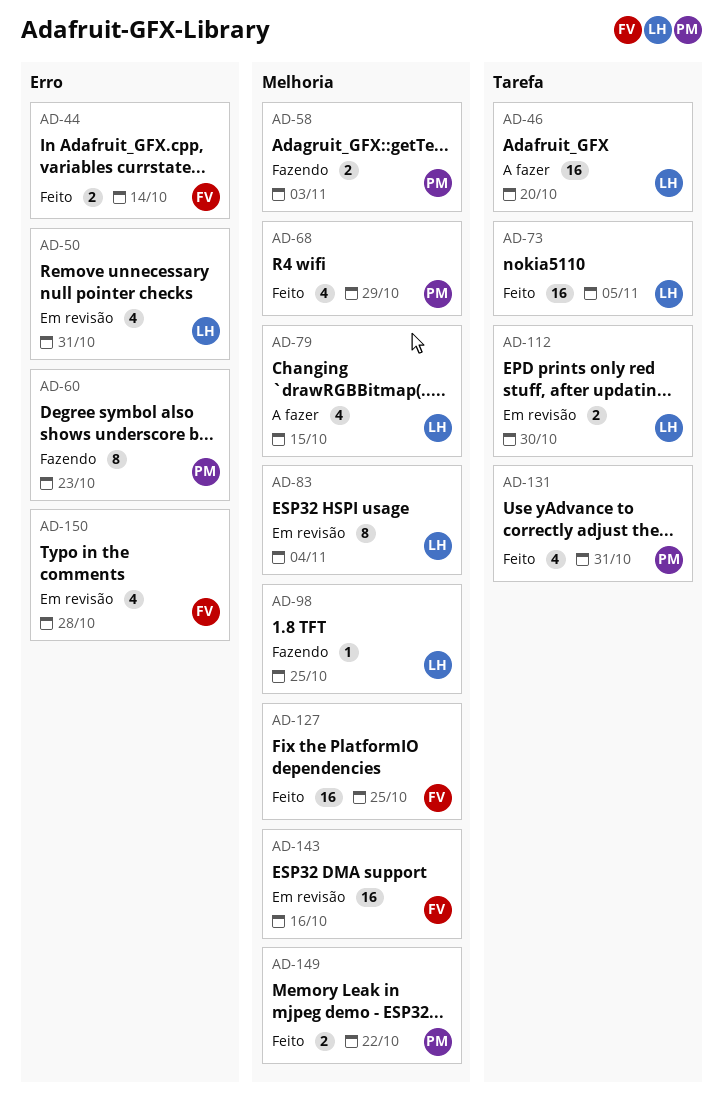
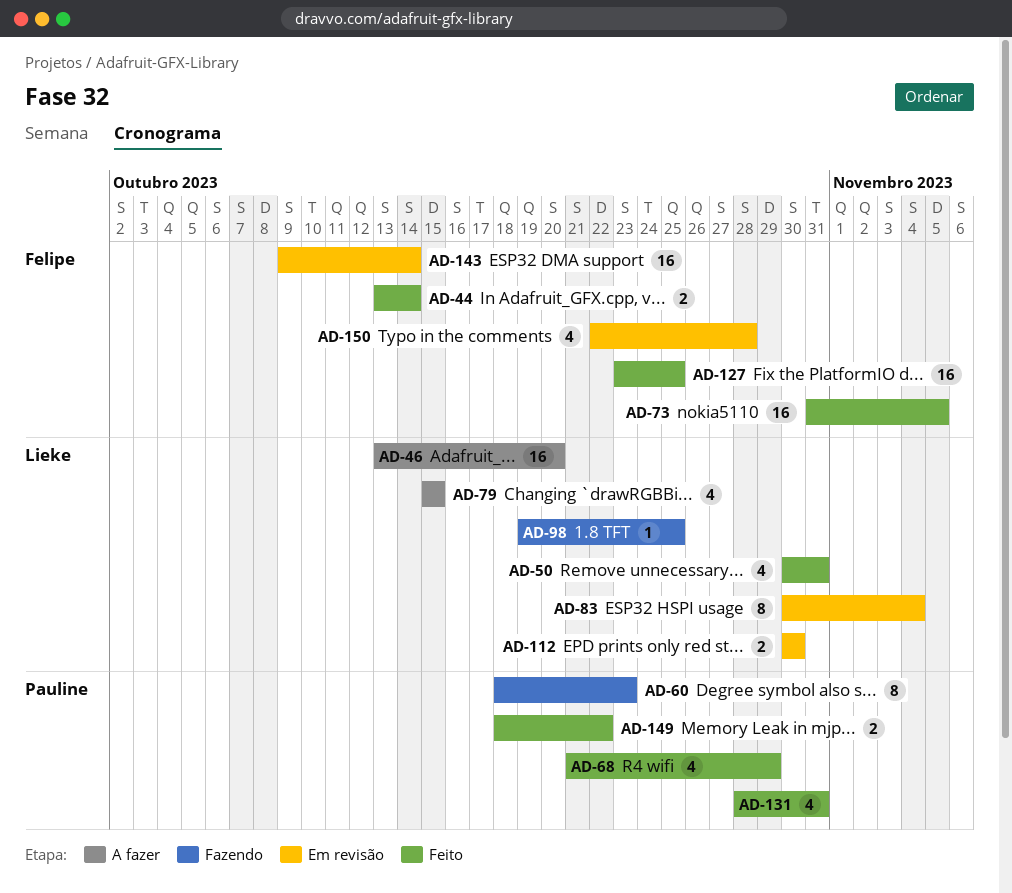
AD-50, status: Em revisão -> Feito
AD-58: present -> none
AD-73, owner: Lieke -> Felipe
AD-143, due: Oct 16 -> Oct 14

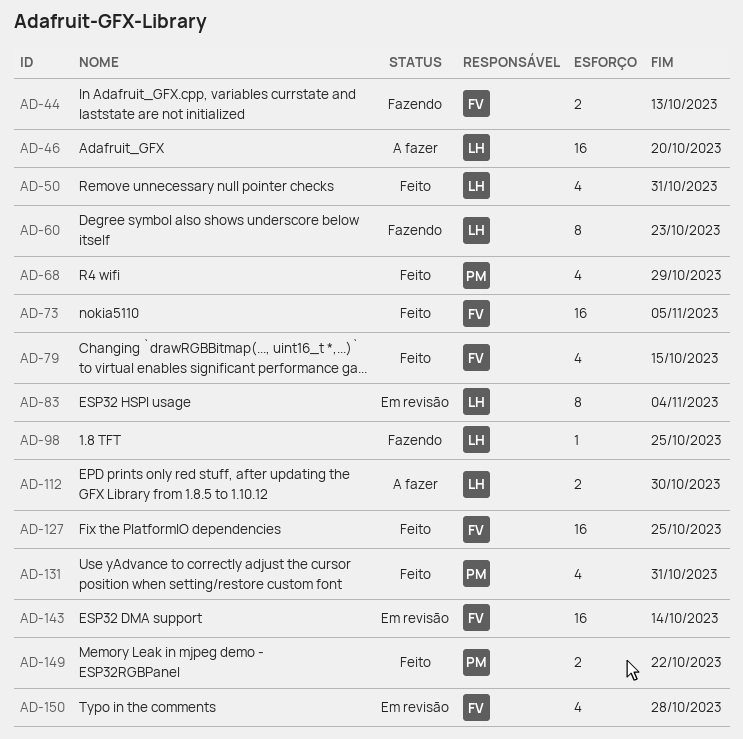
AD-44, status: Feito -> Fazendo
AD-44, due: Oct 14 -> Oct 13
AD-60, owner: Pauline -> Lieke
AD-79, status: A fazer -> Feito
AD-79, owner: Lieke -> Felipe
AD-112, status: Em revisão -> A fazer

